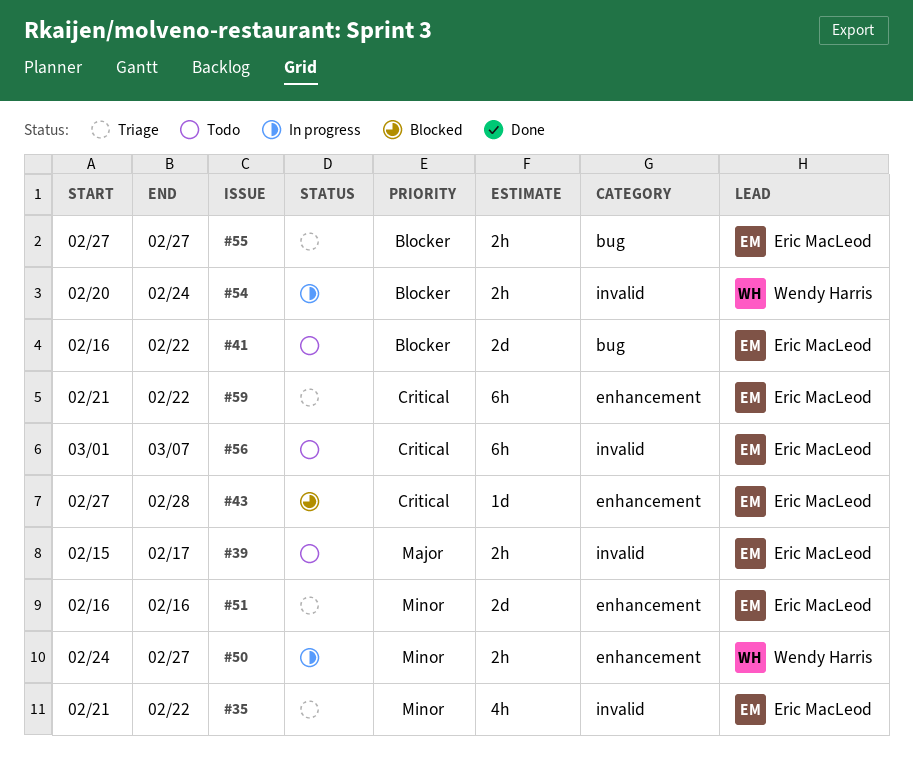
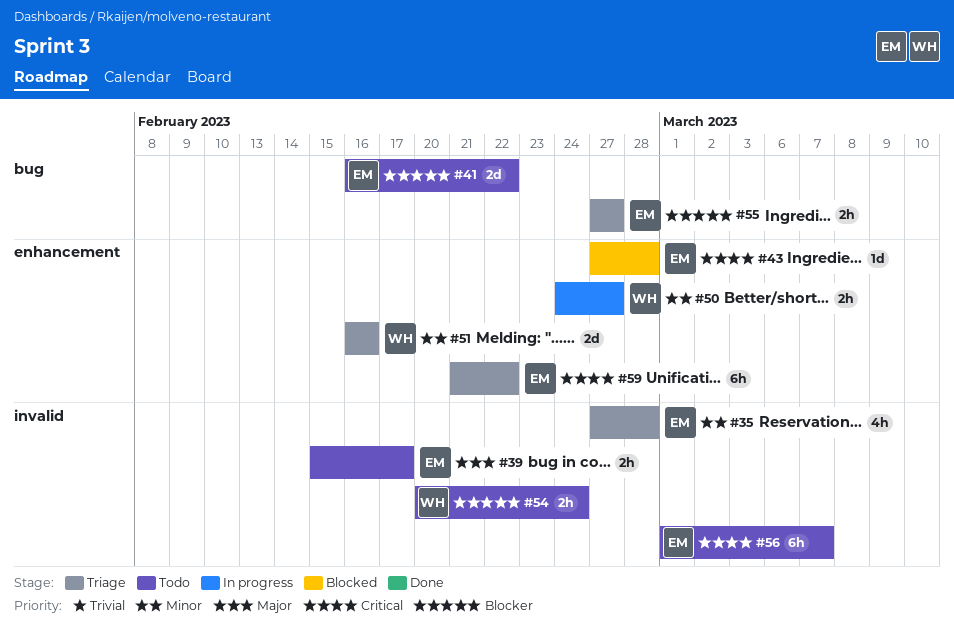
#35, start: Feb 21 -> Feb 27
#35, due: Feb 22 -> Feb 28
#51, owner: Eric MacLeod -> Wendy Harris
#54, status: In progress -> Todo

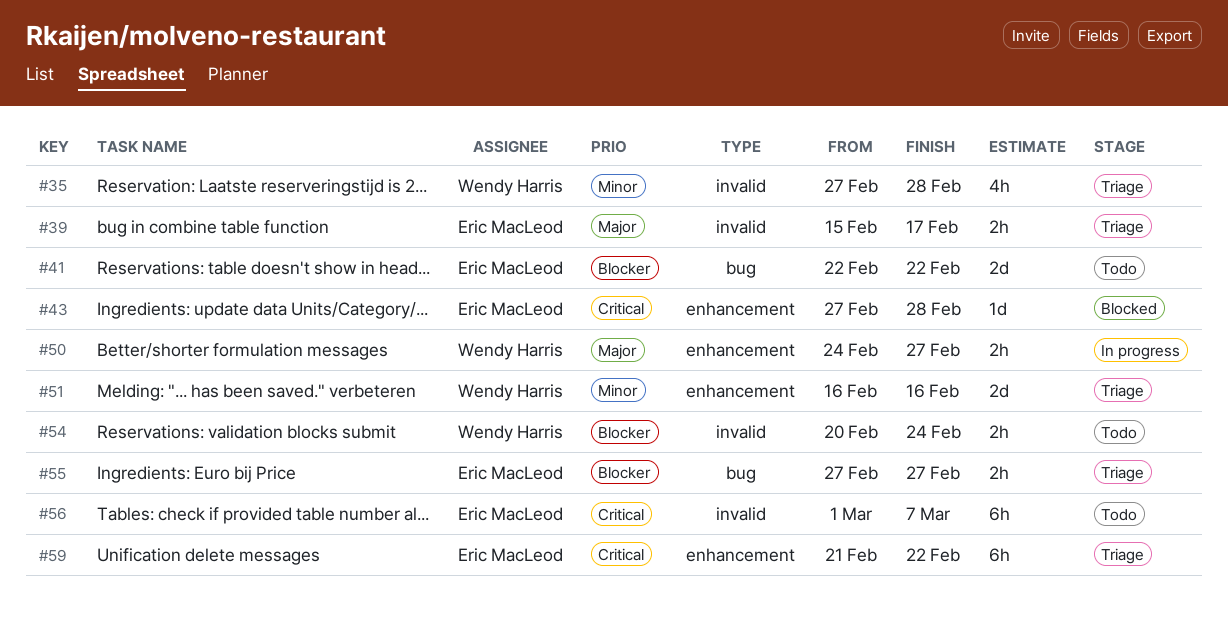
#35, owner: Eric MacLeod -> Wendy Harris
#39, status: Todo -> Triage
#41, start: Feb 16 -> Feb 22
#50, priority: Minor -> Major

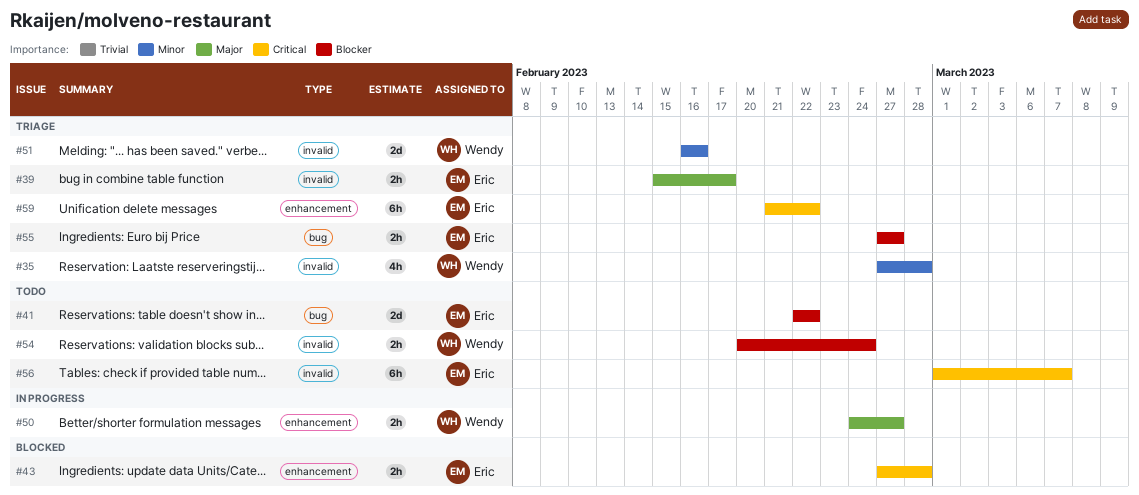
#43, estimate: 1d -> 2h
#51, label: enhancement -> invalid

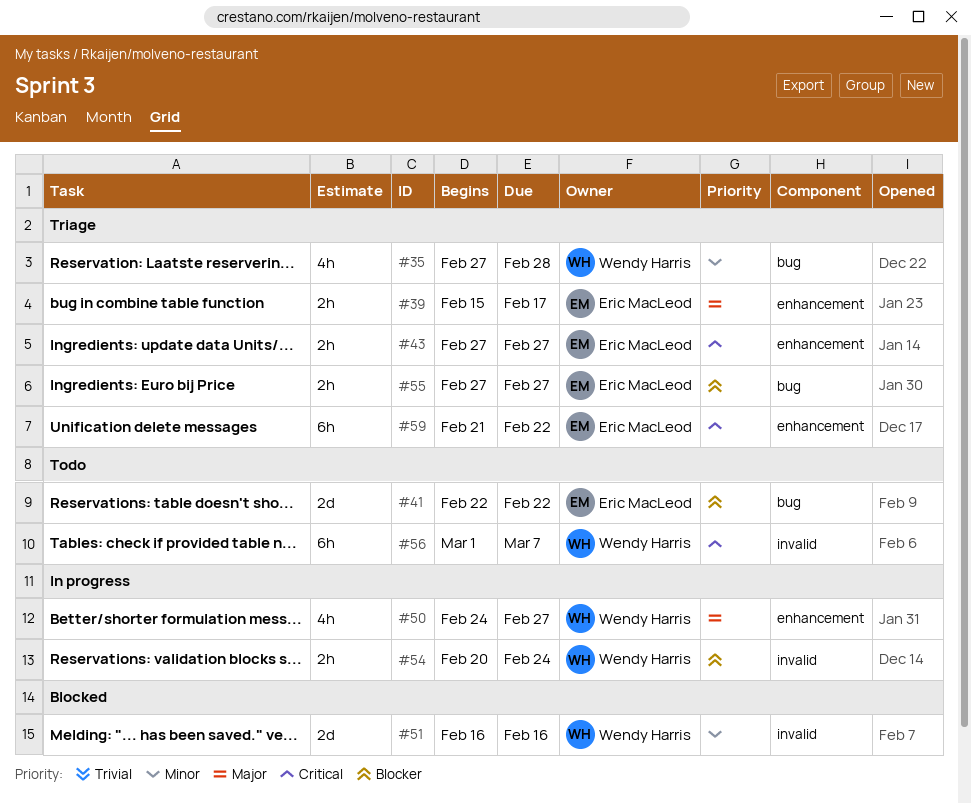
#35, label: invalid -> bug
#39, label: invalid -> enhancement
#43, status: Blocked -> Triage
#43, due: Feb 28 -> Feb 27
#50, estimate: 2h -> 4h
#51, status: Triage -> Blocked
#54, status: Todo -> In progress
#56, owner: Eric MacLeod -> Wendy Harris

